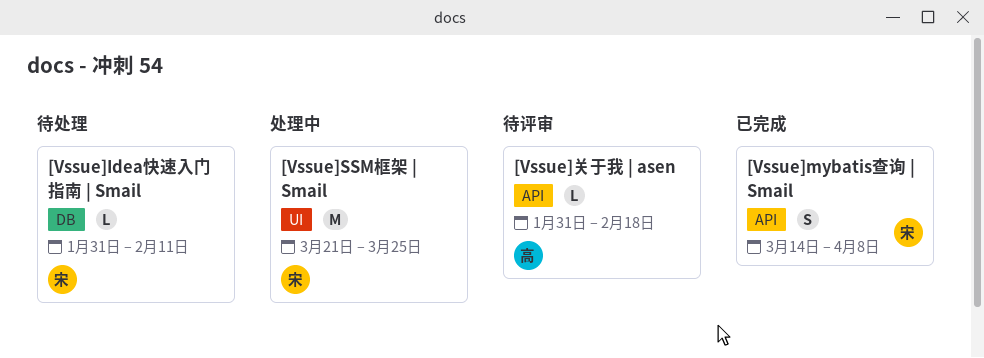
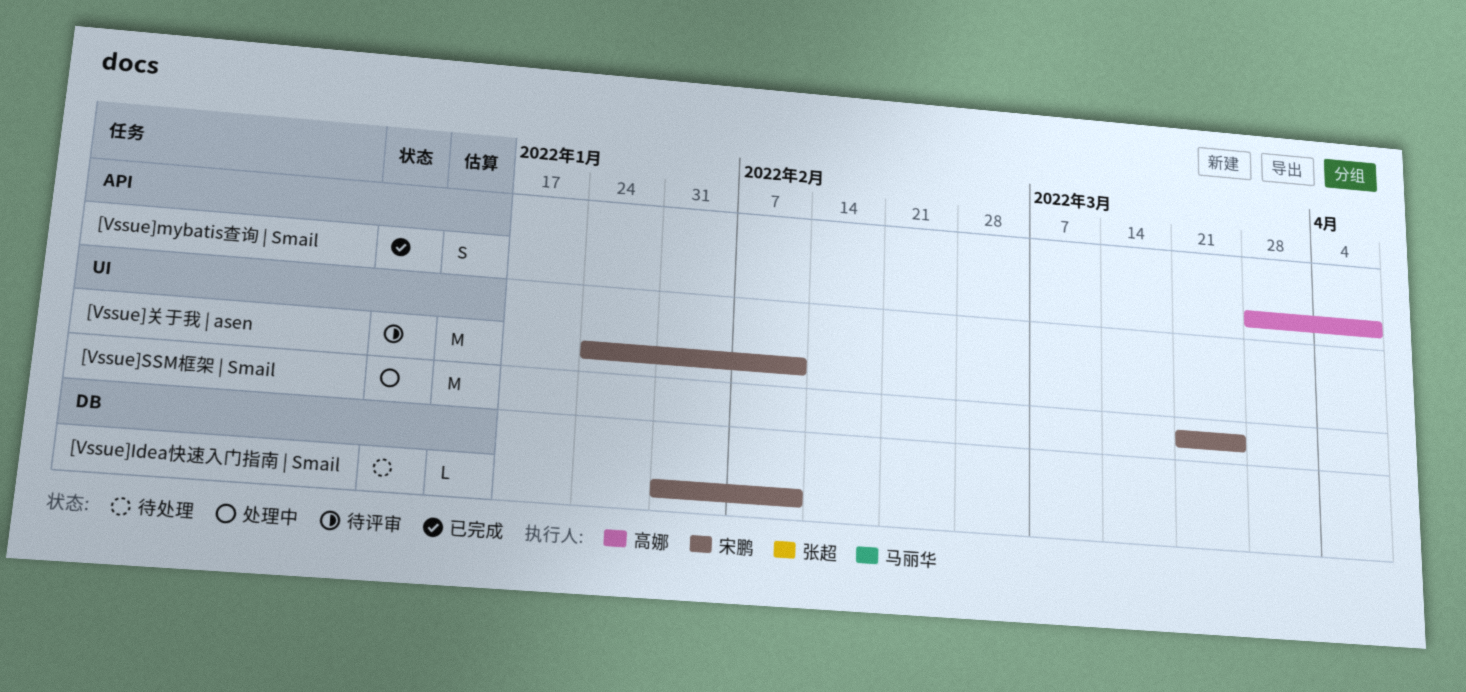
[Vssue]mybatis查询 | Smail, owner: 宋鹏 -> 高娜
[Vssue]mybatis查询 | Smail, start: Mar 14 -> Mar 28
[Vssue]关于我 | asen, owner: 高娜 -> 宋鹏
[Vssue]关于我 | asen, label: API -> UI
[Vssue]关于我 | asen, estimate: L -> M
[Vssue]关于我 | asen, start: Jan 31 -> Jan 24
[Vssue]关于我 | asen, due: Feb 18 -> Feb 11

